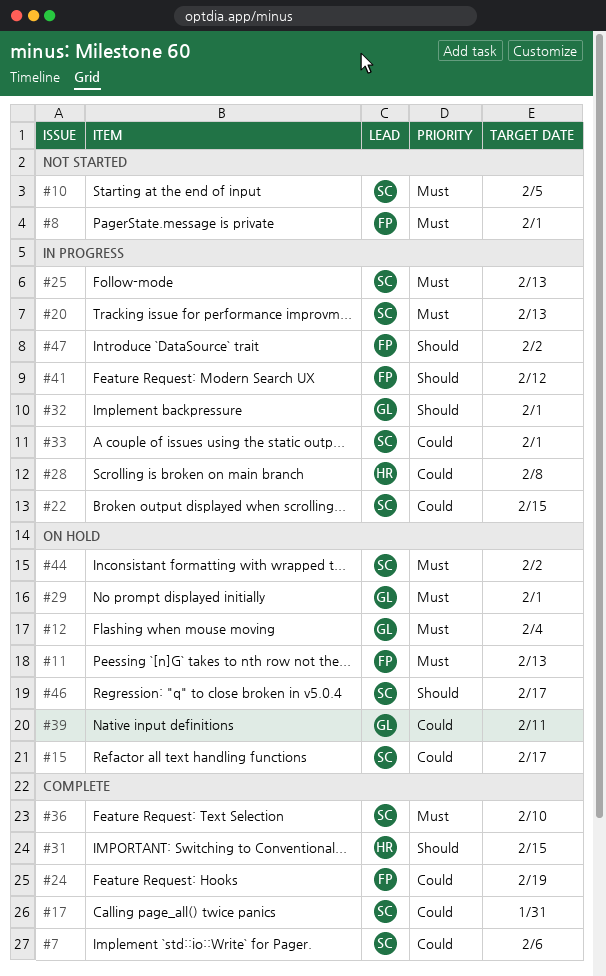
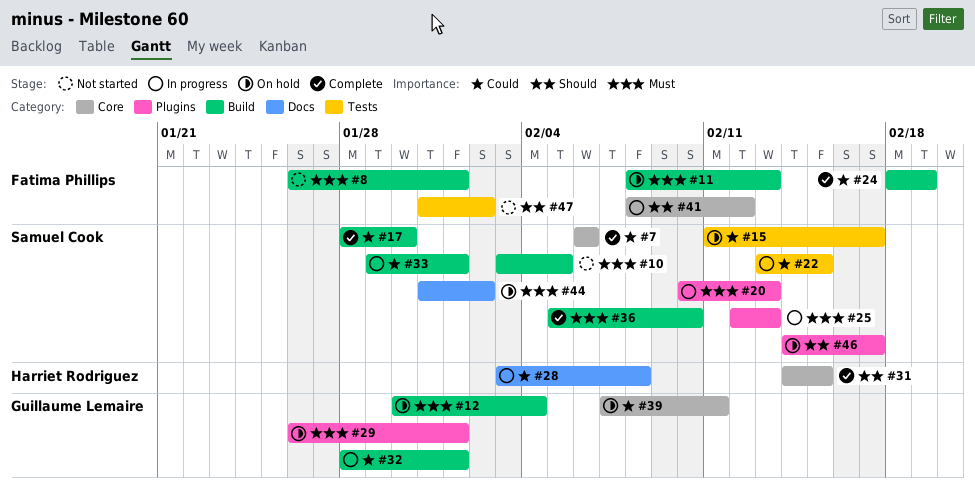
#17, due: Jan 31 -> Jan 30
#32, priority: Should -> Could
#47, status: In progress -> Not started

